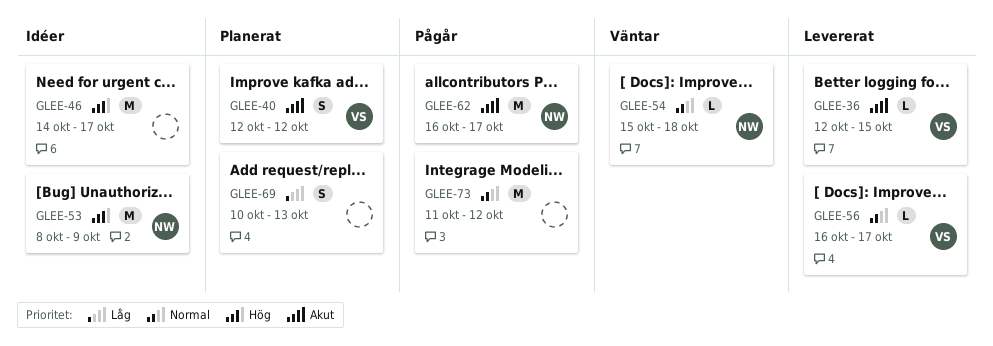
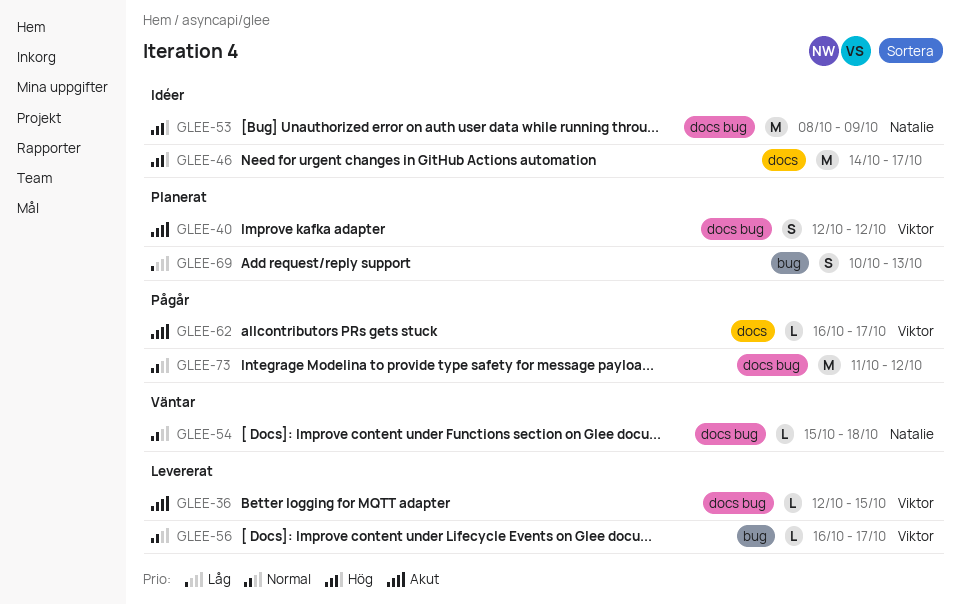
GLEE-62, owner: Natalie -> Viktor
GLEE-62, estimate: M -> L

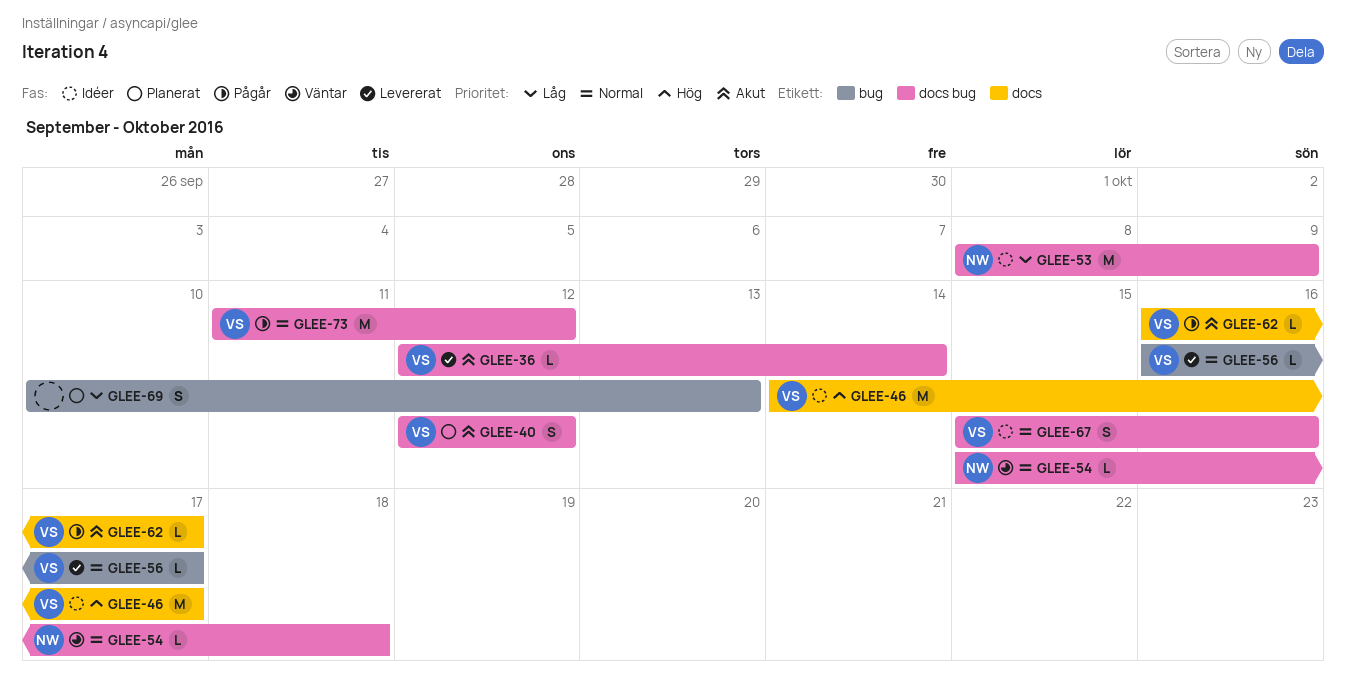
GLEE-36, due: Oct 15 -> Oct 14
GLEE-46, owner: none -> Viktor
GLEE-53, priority: Hög -> Låg
GLEE-67: none -> present
GLEE-73, owner: none -> Viktor

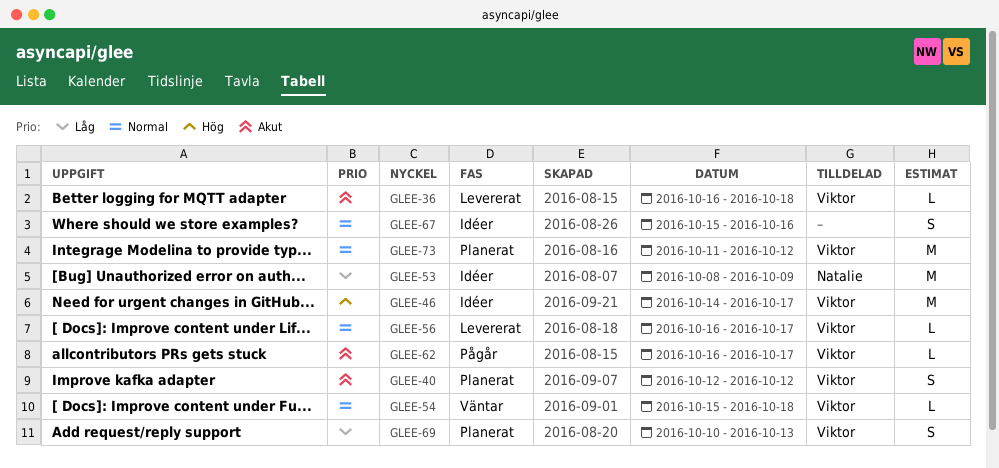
GLEE-36, start: Oct 12 -> Oct 16
GLEE-36, due: Oct 14 -> Oct 18
GLEE-54, owner: Natalie -> Viktor
GLEE-67, owner: Viktor -> none
GLEE-69, owner: none -> Viktor
GLEE-73, status: Pågår -> Planerat

